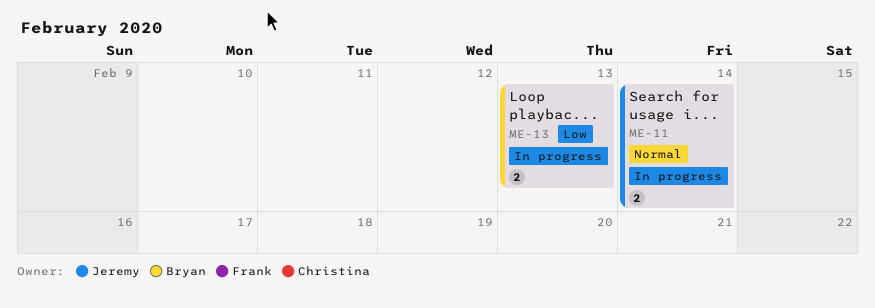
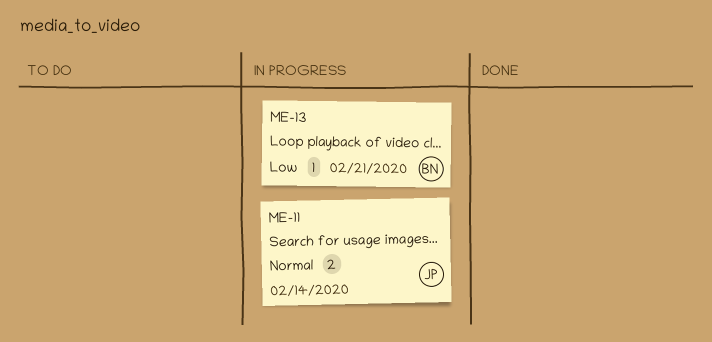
ME-13, estimate: 2 -> 1
ME-13, due: Feb 13 -> Feb 21

